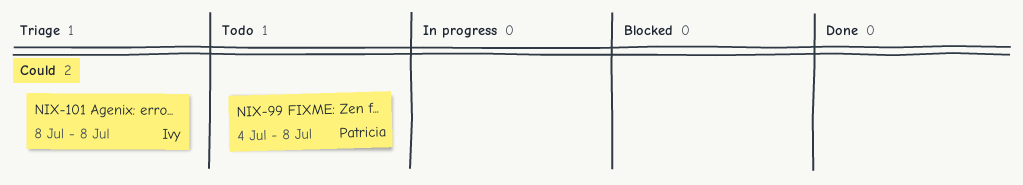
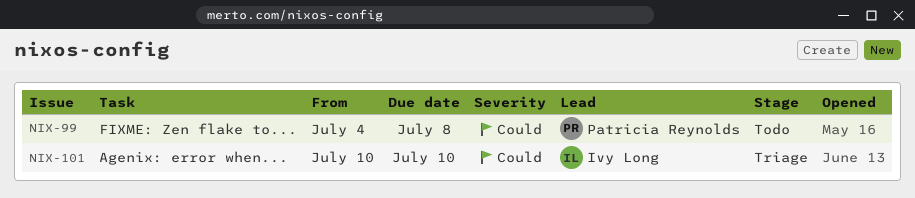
NIX-101, start: Jul 8 -> Jul 10
NIX-101, due: Jul 8 -> Jul 10

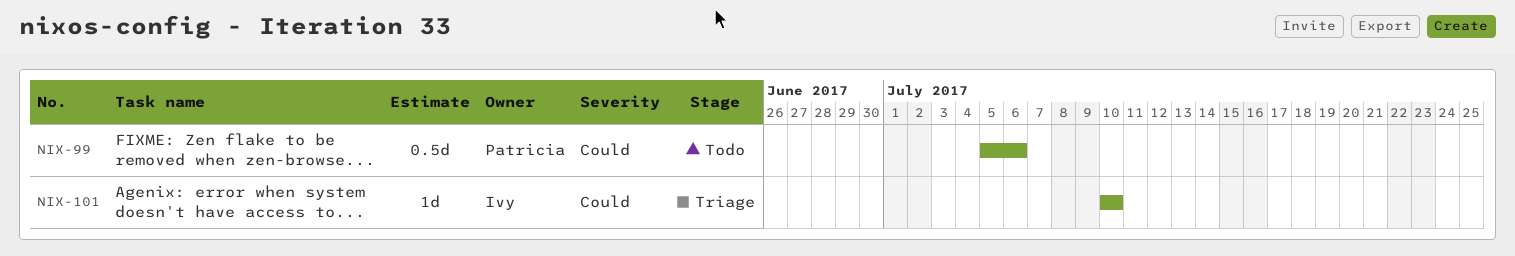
NIX-99, start: Jul 4 -> Jul 5
NIX-99, due: Jul 8 -> Jul 6

